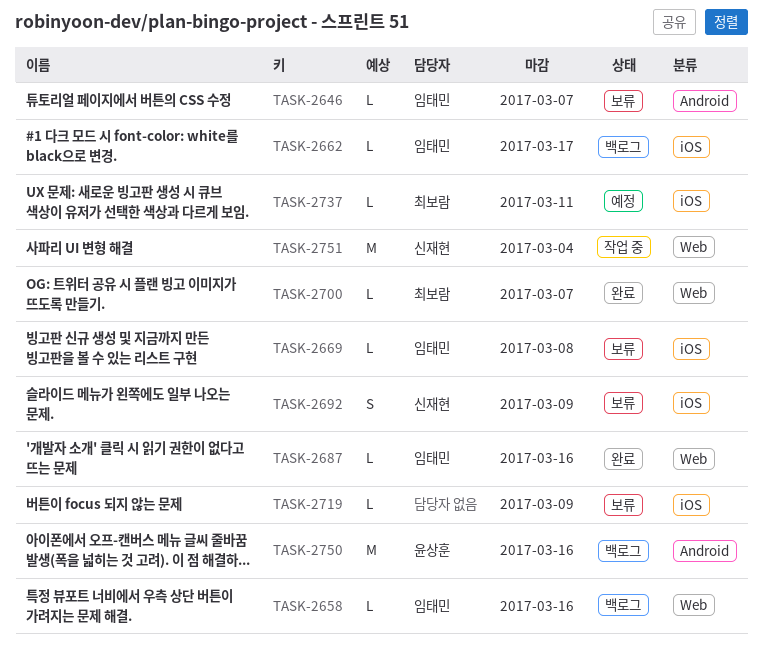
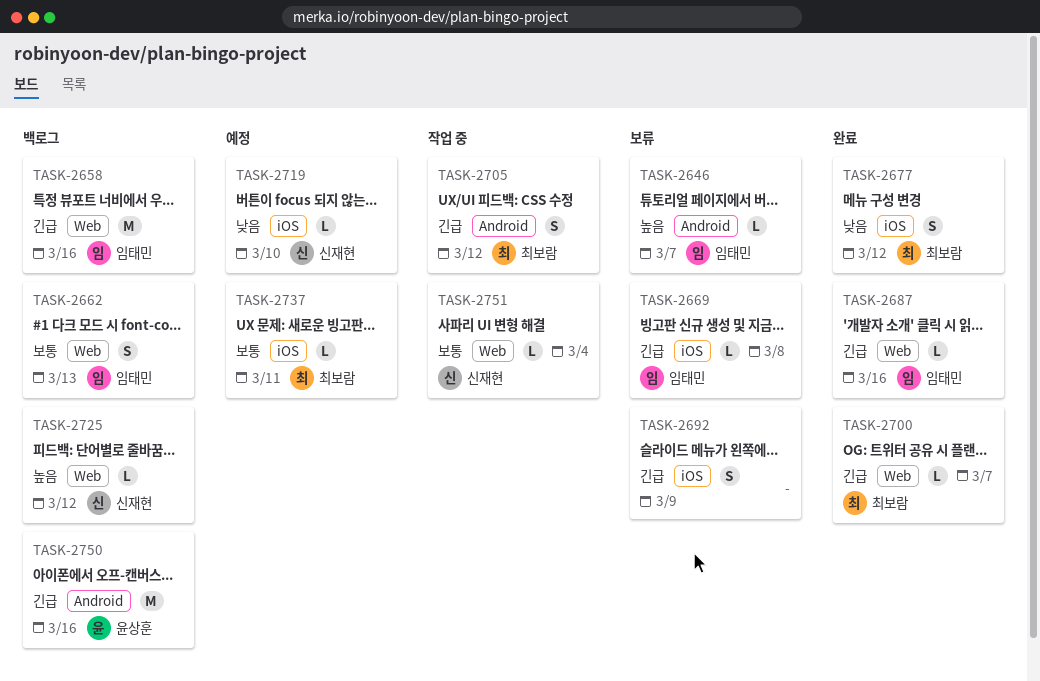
TASK-2658, estimate: L -> M
TASK-2662, label: iOS -> Web
TASK-2662, estimate: L -> S
TASK-2662, due: Mar 17 -> Mar 13
TASK-2677: none -> present
TASK-2692, owner: 신재현 -> none
TASK-2705: none -> present
TASK-2719, status: 보류 -> 예정
TASK-2719, owner: none -> 신재현
TASK-2719, due: Mar 9 -> Mar 10
TASK-2725: none -> present
TASK-2751, estimate: M -> L

